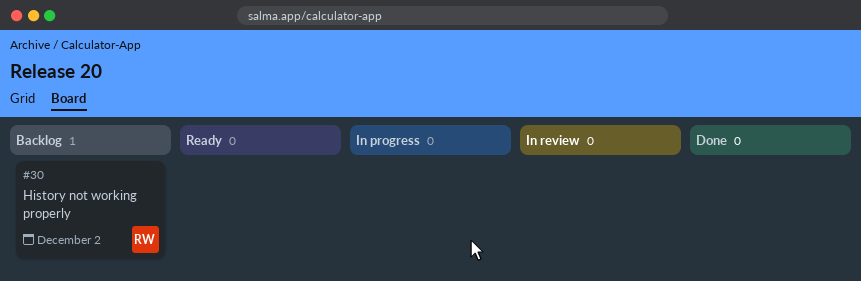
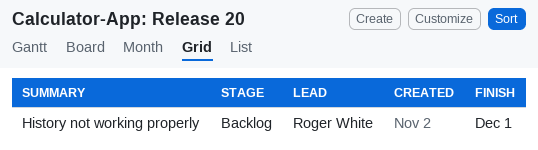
History not working properly, due: Dec 2 -> Dec 1

